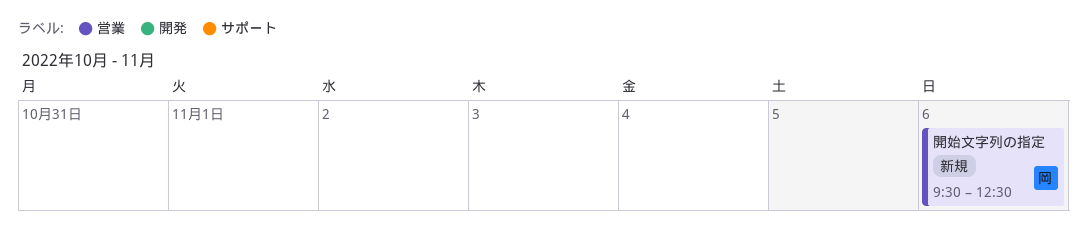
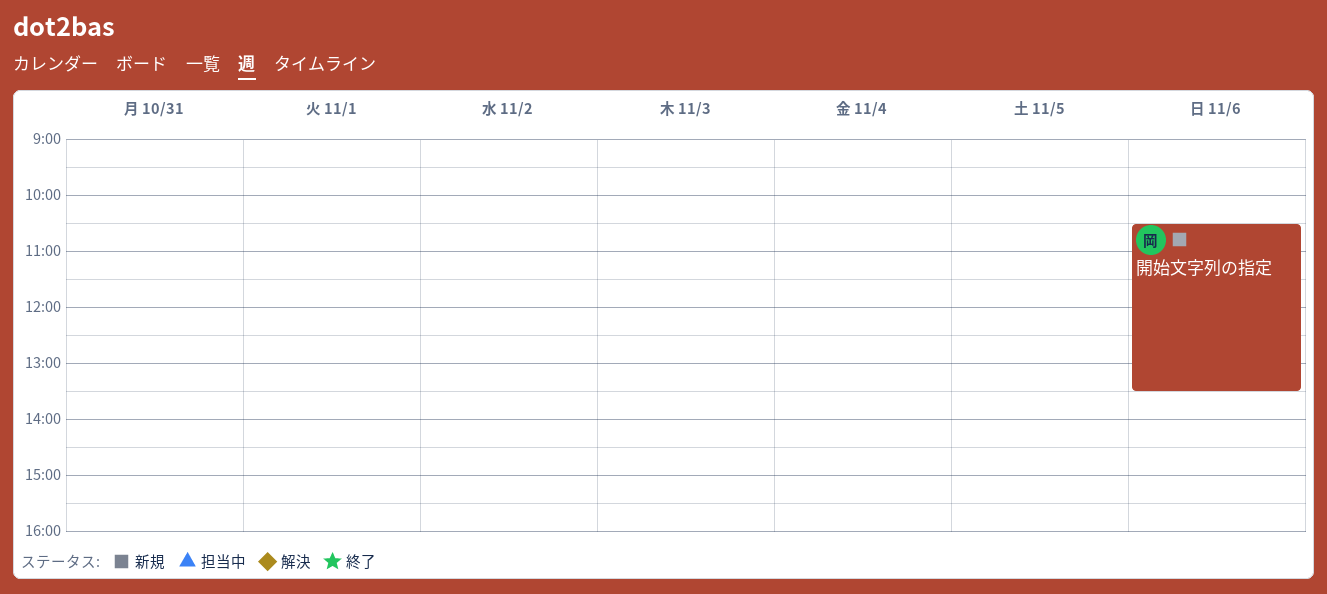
開始文字列の指定, begins: 09:30 -> 10:30
開始文字列の指定, ends: 12:30 -> 13:30

